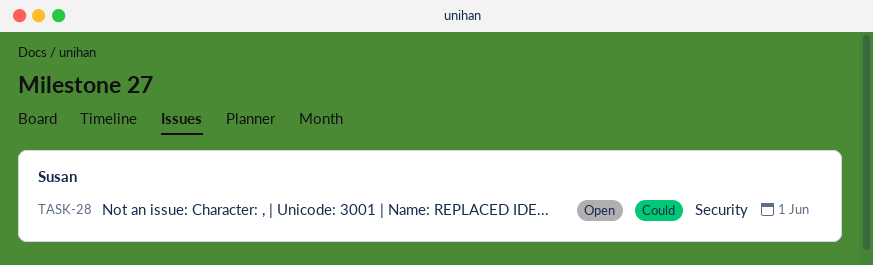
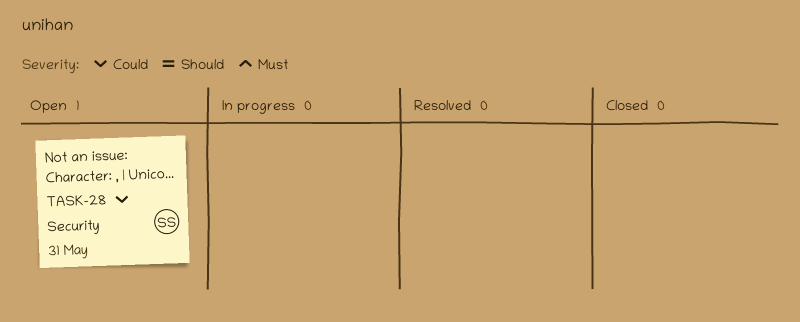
TASK-28, due: Jun 1 -> May 31

